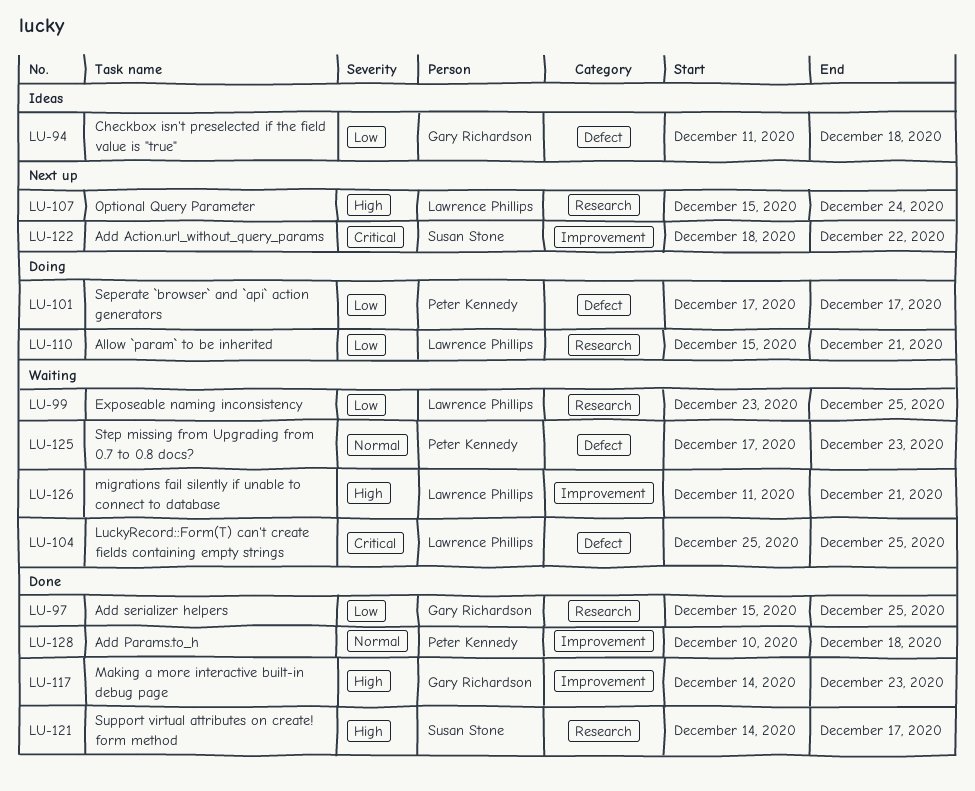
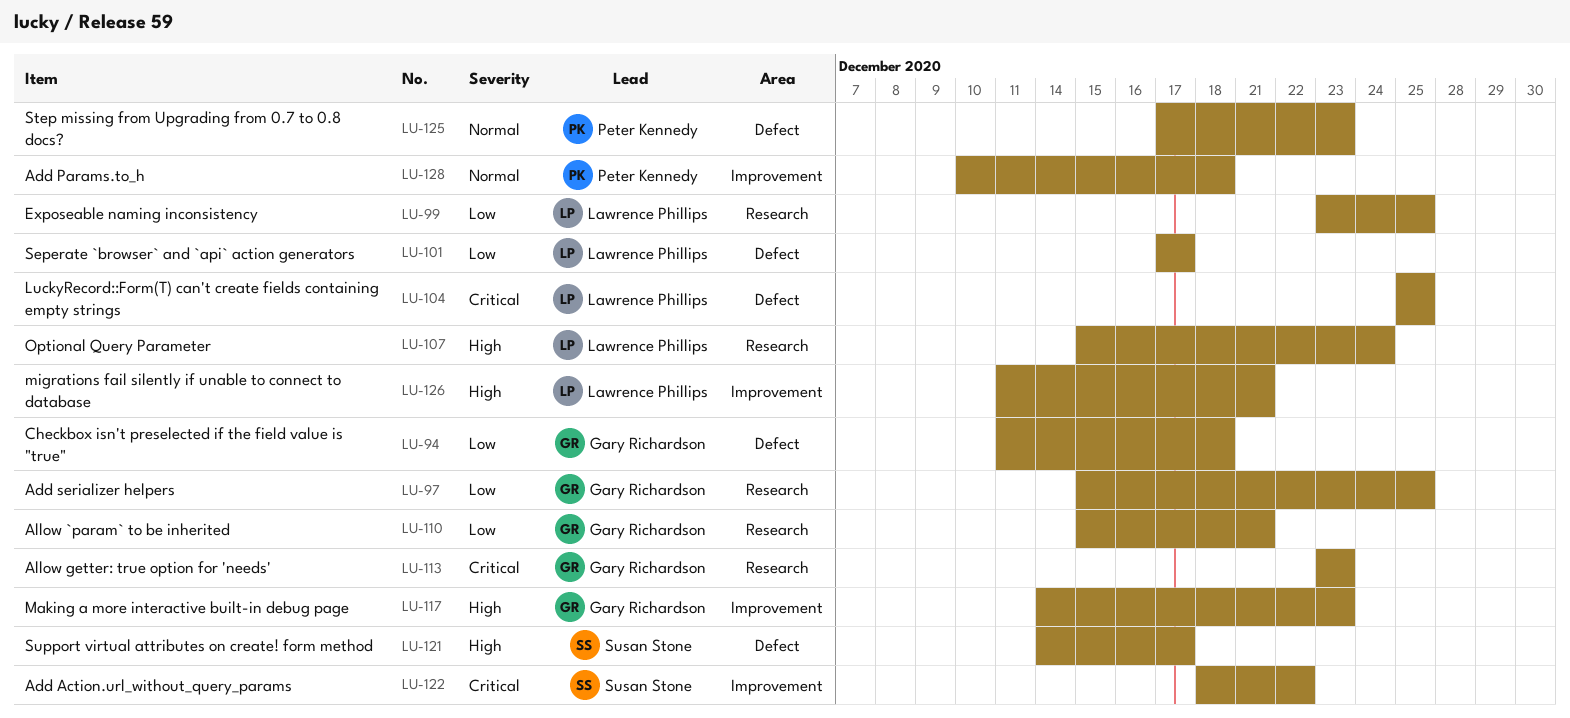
LU-101, owner: Peter Kennedy -> Lawrence Phillips
LU-110, owner: Lawrence Phillips -> Gary Richardson
LU-113: none -> present
LU-121, label: Research -> Defect

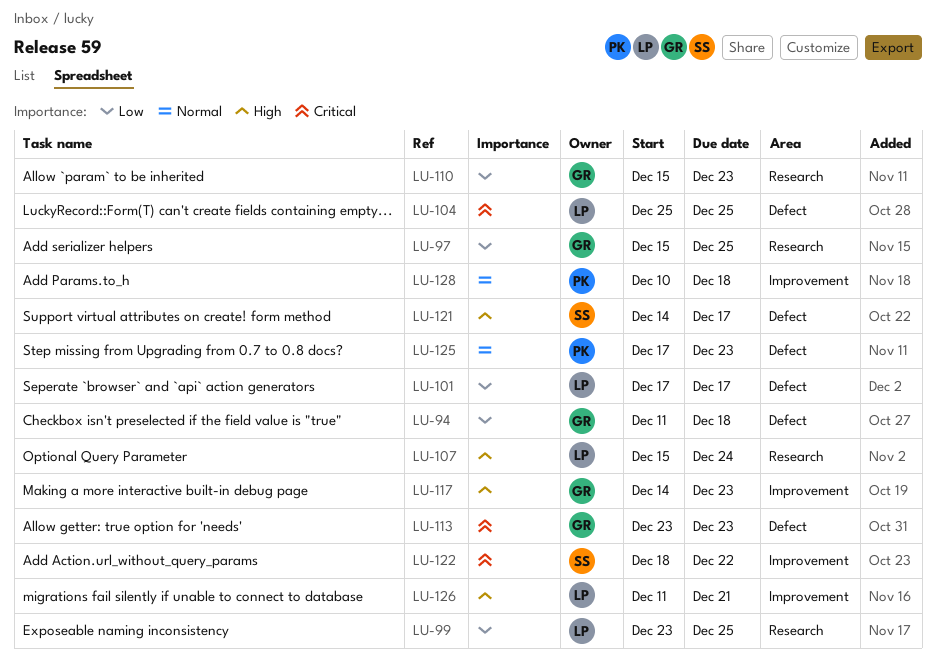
LU-110, due: Dec 21 -> Dec 23
LU-113, label: Research -> Defect

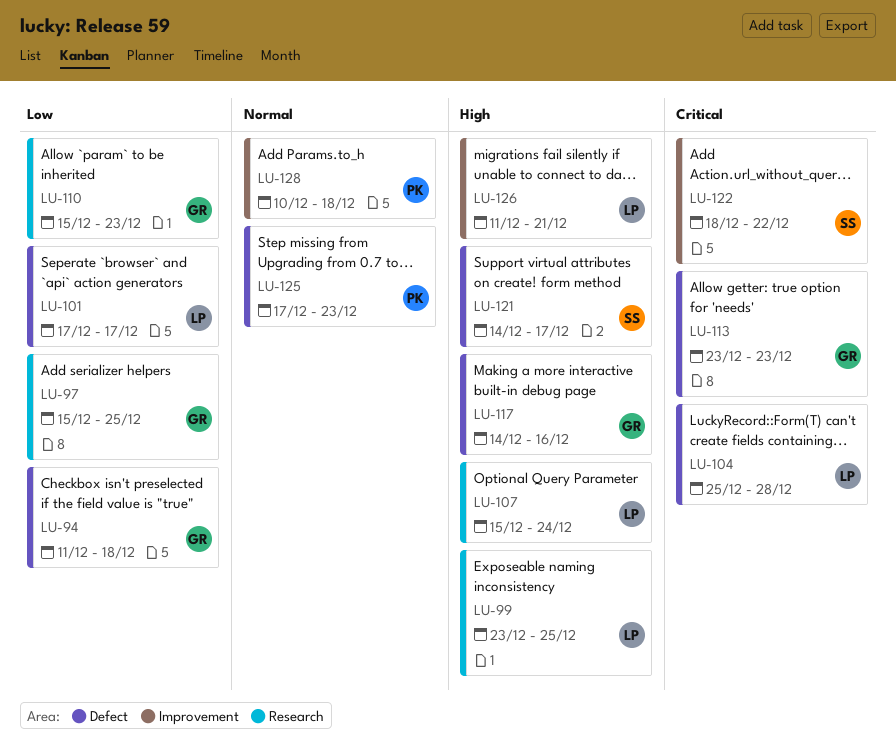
LU-99, priority: Low -> High
LU-104, due: Dec 25 -> Dec 28
LU-117, label: Improvement -> Defect
LU-117, due: Dec 23 -> Dec 16

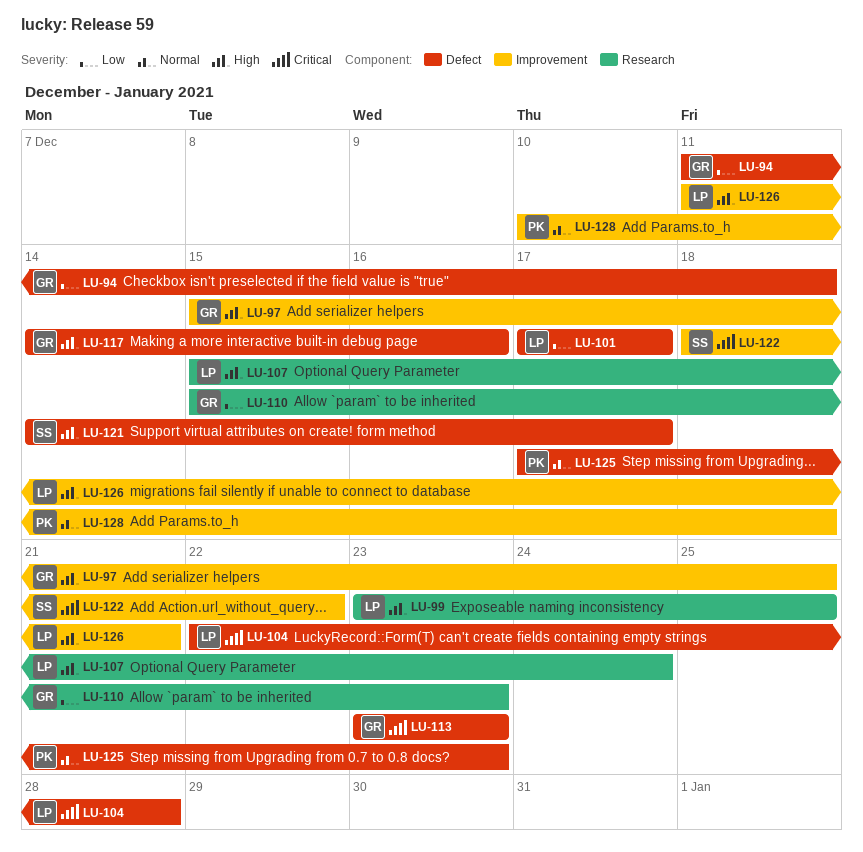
LU-97, priority: Low -> High
LU-97, label: Research -> Improvement
LU-104, start: Dec 25 -> Dec 22

